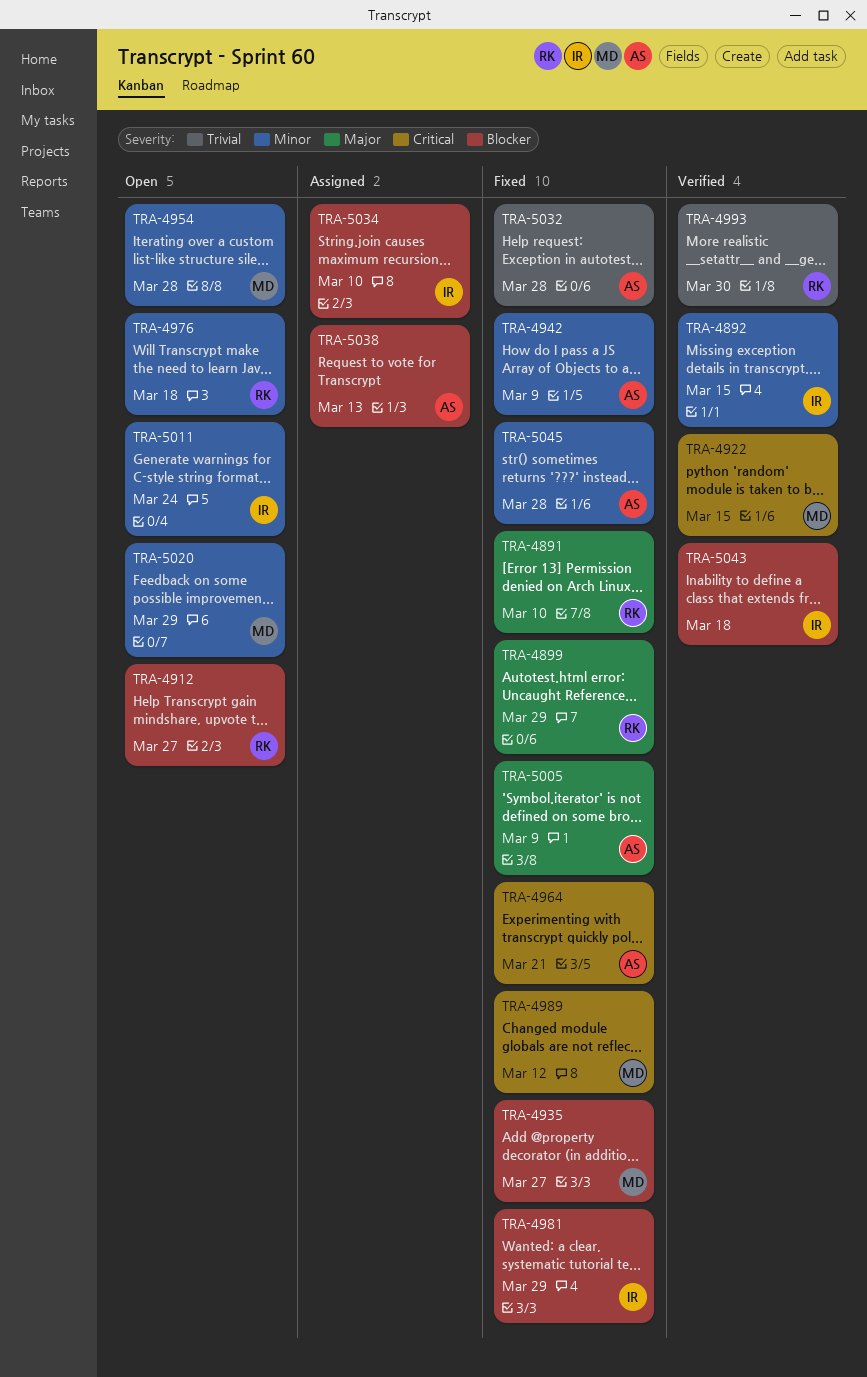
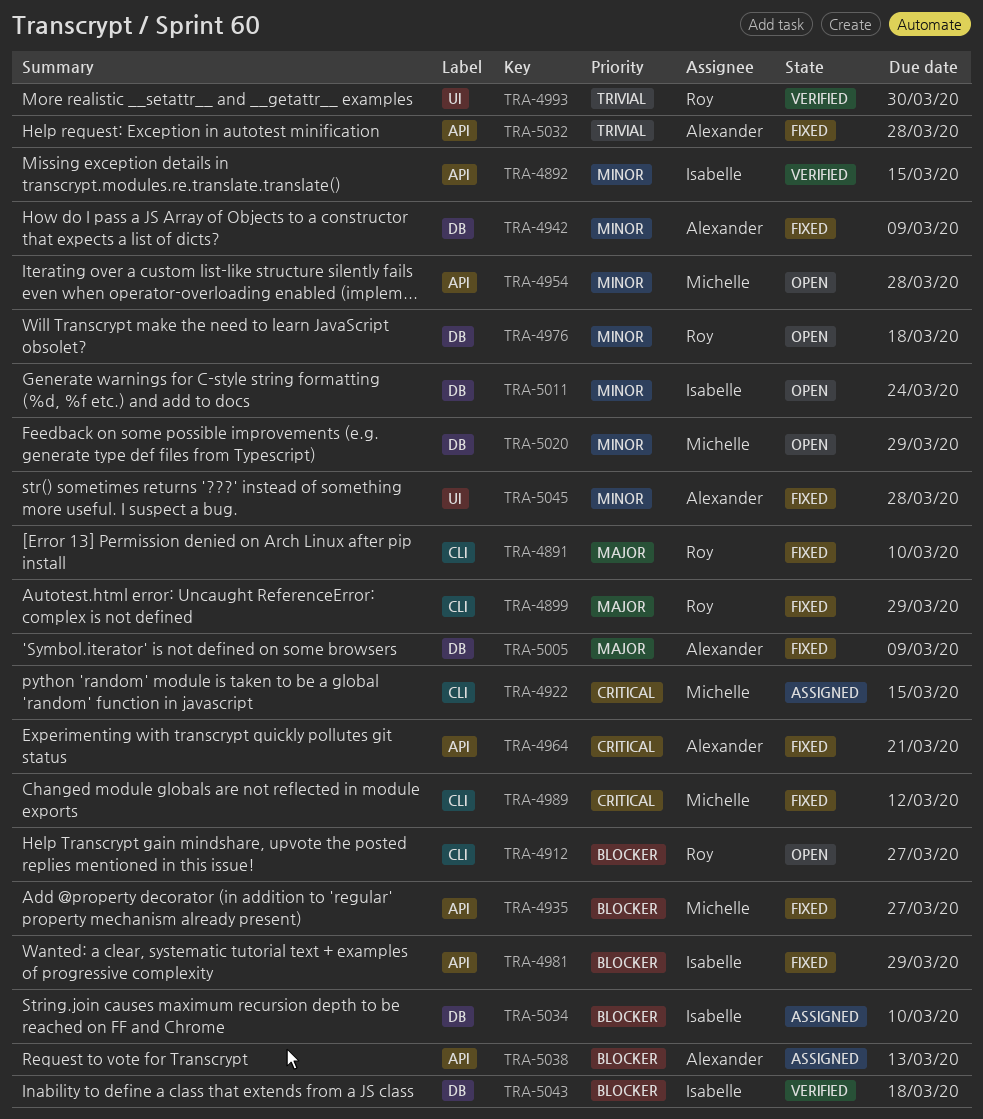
TRA-4922, status: Verified -> Assigned

